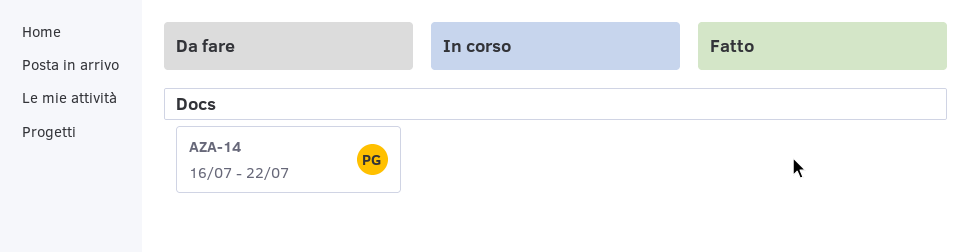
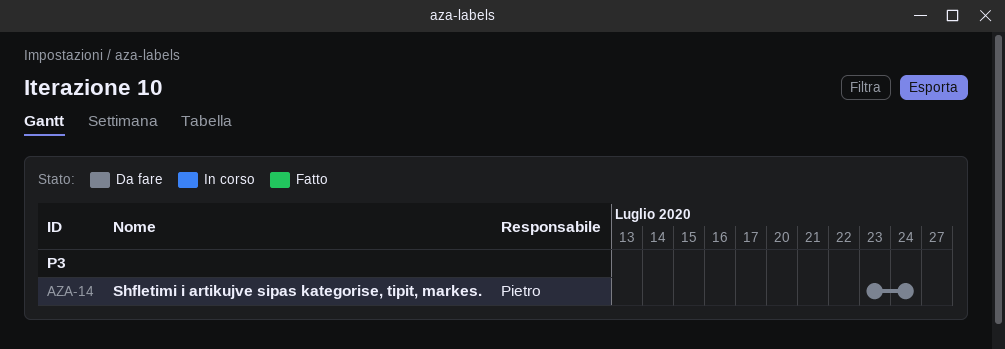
AZA-14, start: Jul 16 -> Jul 23
AZA-14, due: Jul 22 -> Jul 24

